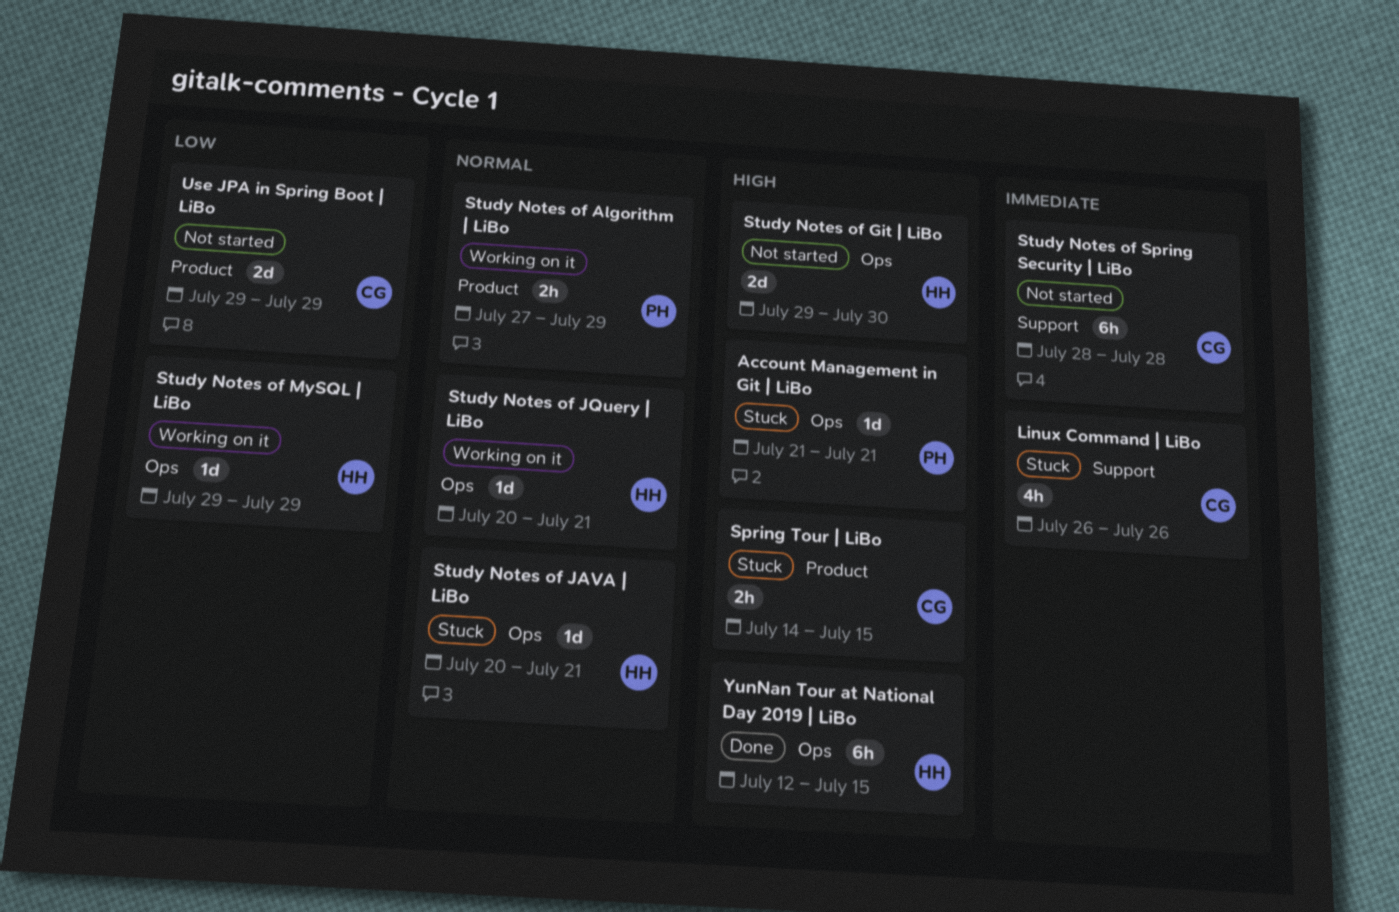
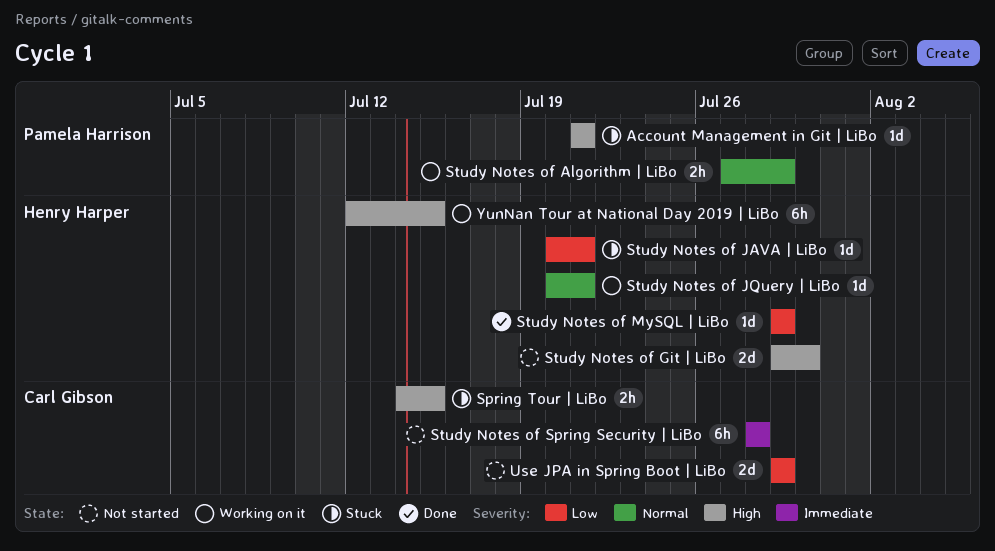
Linux Command | LiBo: present -> none
Study Notes of JAVA | LiBo, priority: Normal -> Low
Study Notes of MySQL | LiBo, status: Working on it -> Done
YunNan Tour at National Day 2019 | LiBo, status: Done -> Working on it

